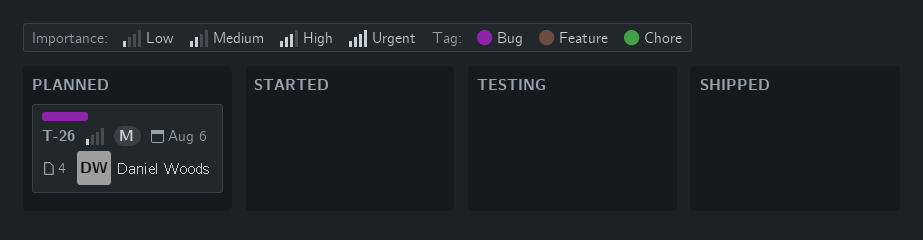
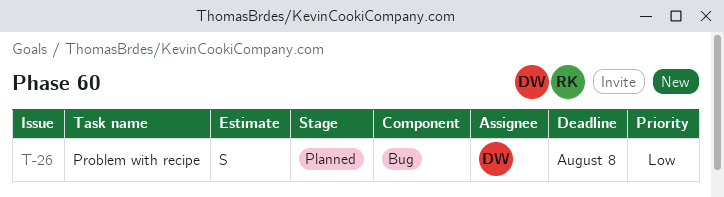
T-26, estimate: M -> S
T-26, due: Aug 6 -> Aug 8

